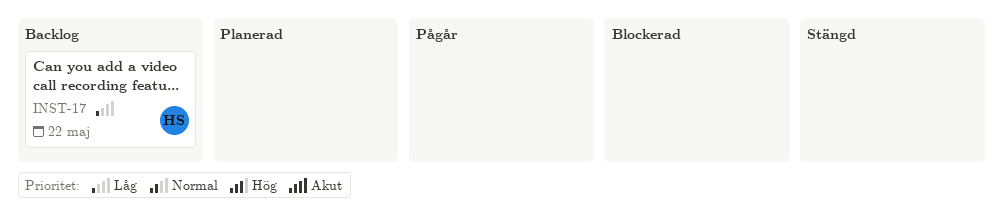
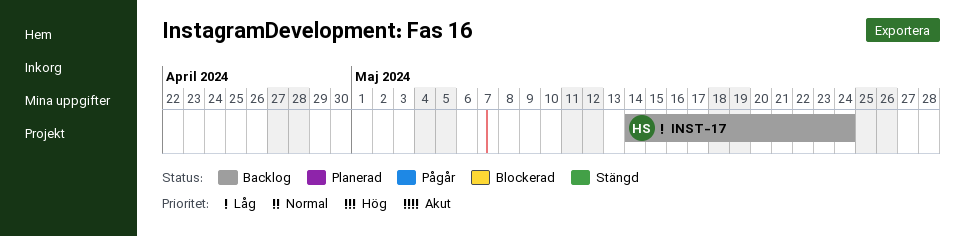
INST-17, due: May 22 -> May 24

